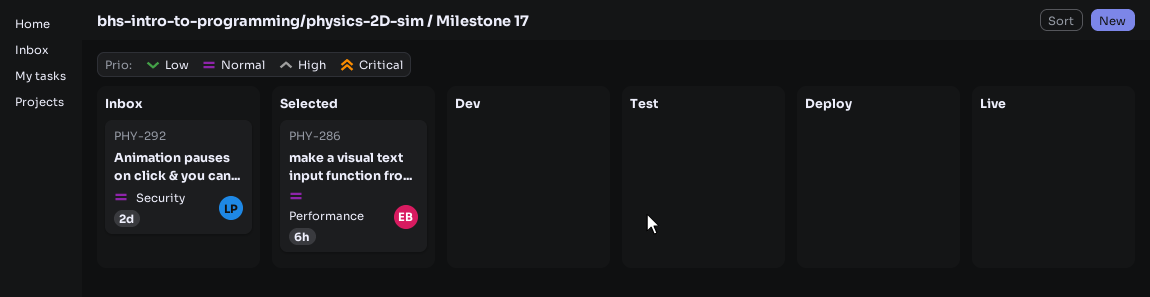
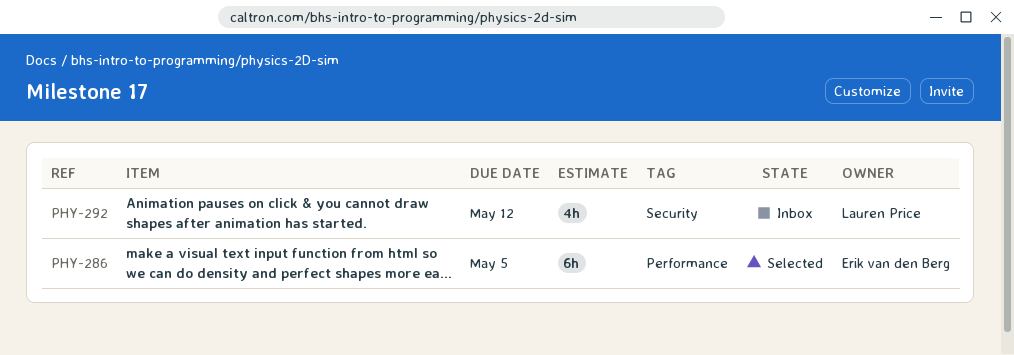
PHY-292, estimate: 2d -> 4h

